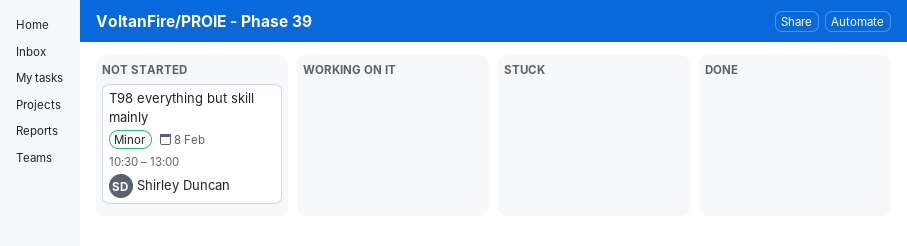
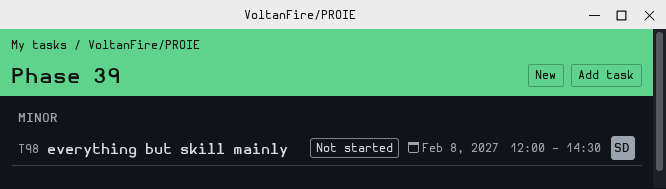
T98, begins: 10:30 -> 12:00
T98, ends: 13:00 -> 14:30

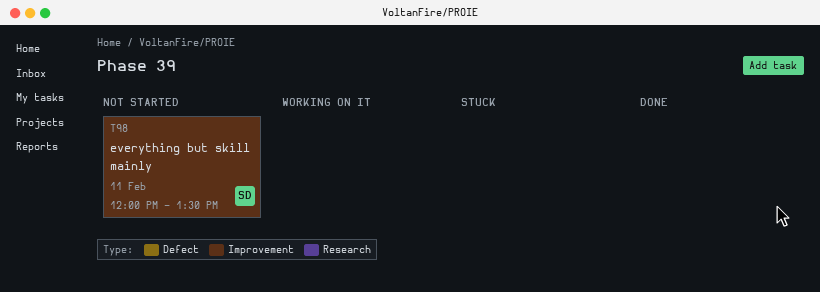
T98, day: Feb 8 -> Feb 11
T98, ends: 14:30 -> 13:30

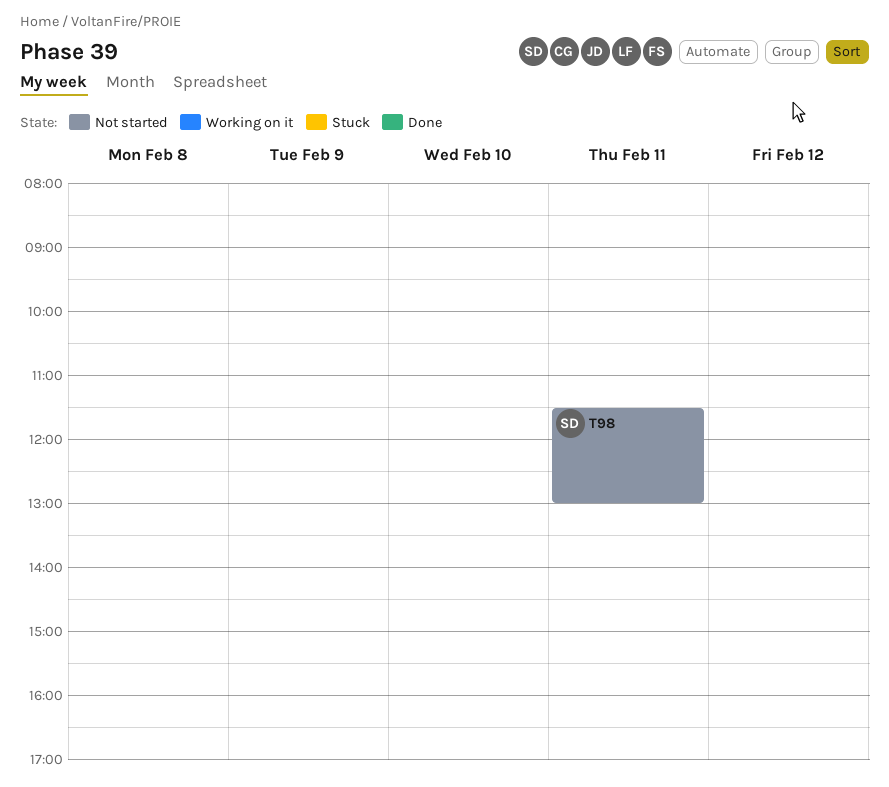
T98, begins: 12:00 -> 11:30
T98, ends: 13:30 -> 13:00

